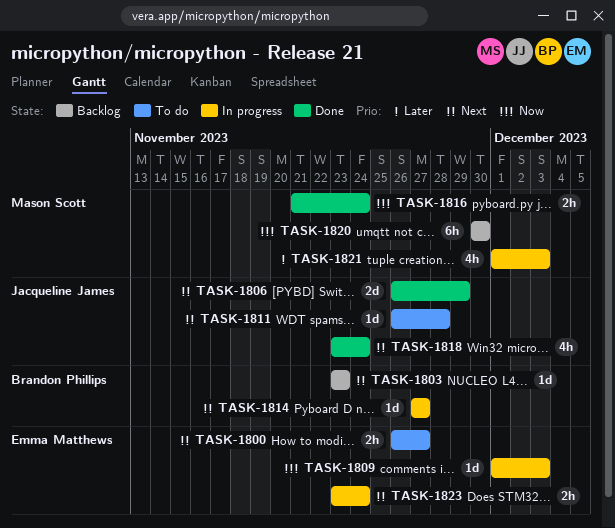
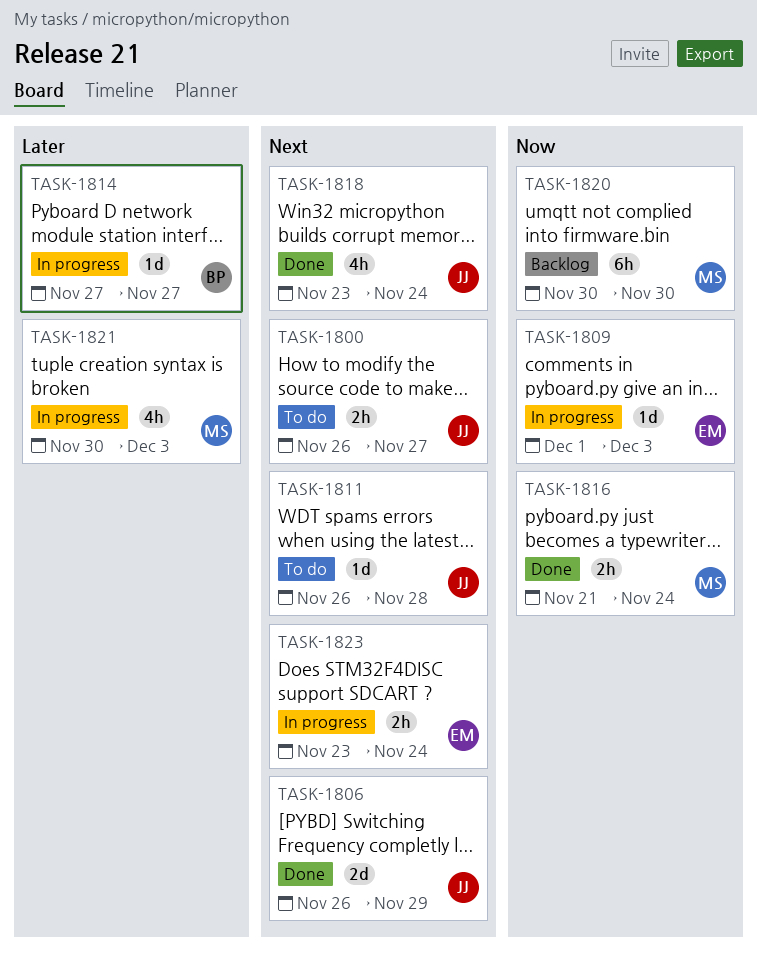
TASK-1800, owner: Emma Matthews -> Jacqueline James
TASK-1803: present -> none
TASK-1814, priority: Next -> Later
TASK-1821, start: Dec 1 -> Nov 30

